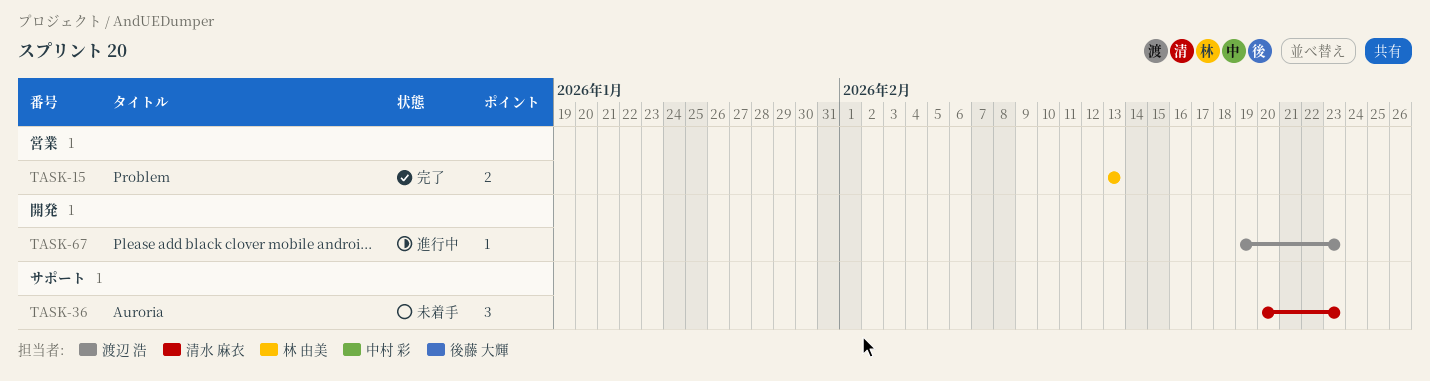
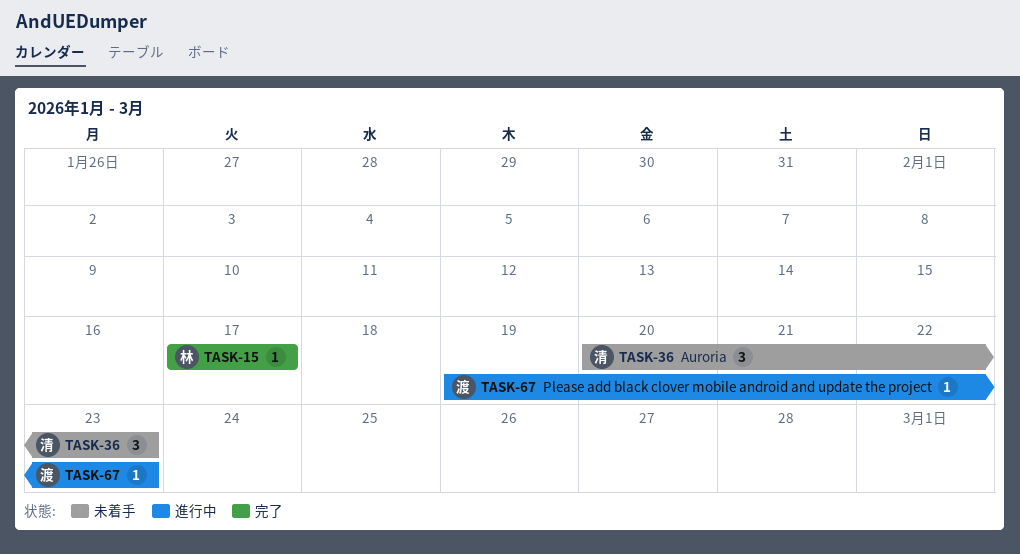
TASK-15, estimate: 2 -> 1
TASK-15, start: Feb 13 -> Feb 17
TASK-15, due: Feb 13 -> Feb 17

